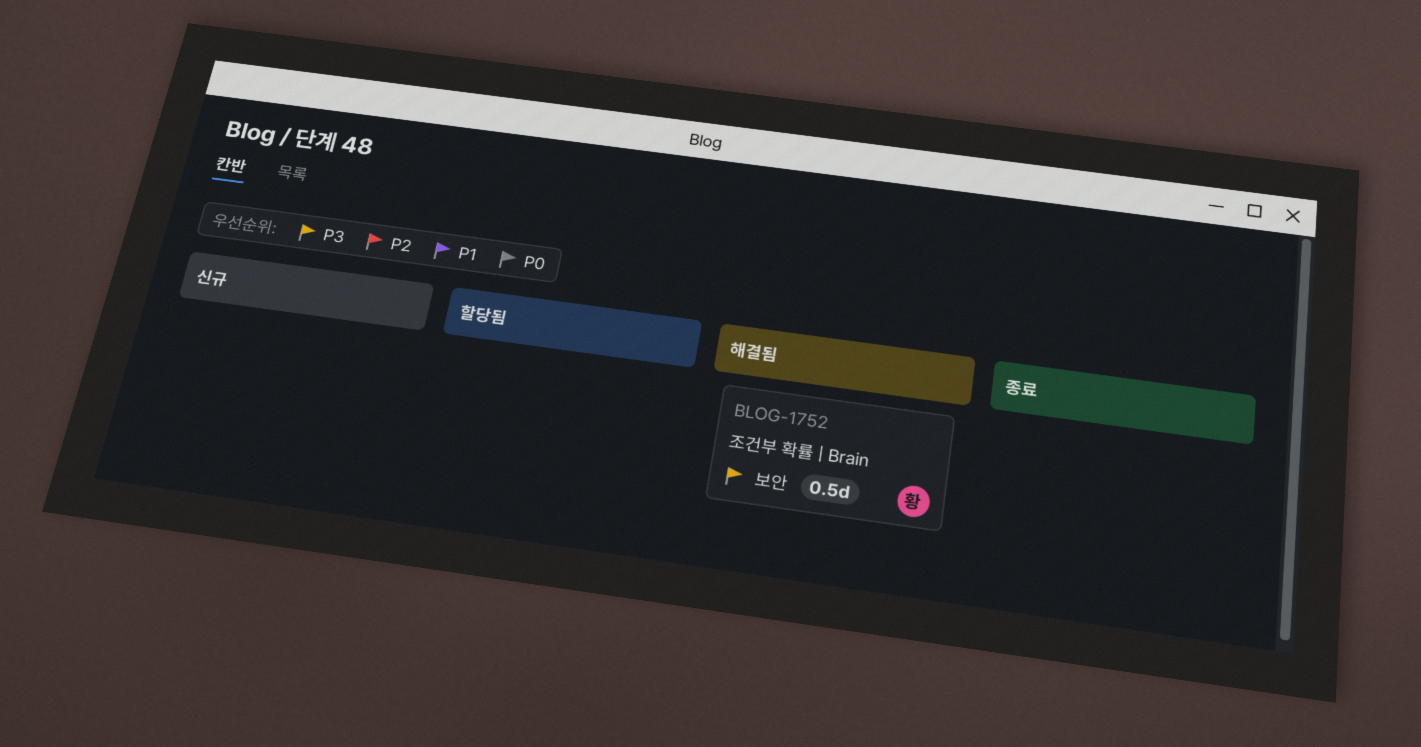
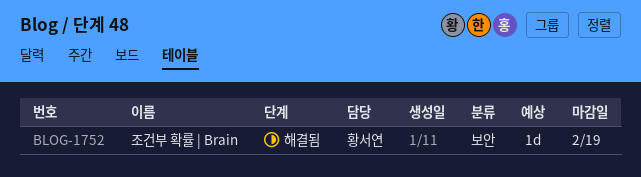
BLOG-1752, estimate: 0.5d -> 1d

